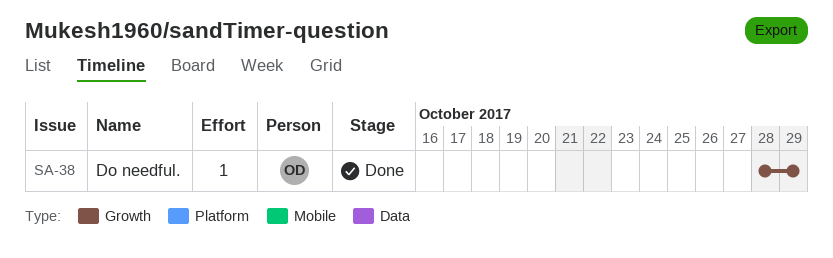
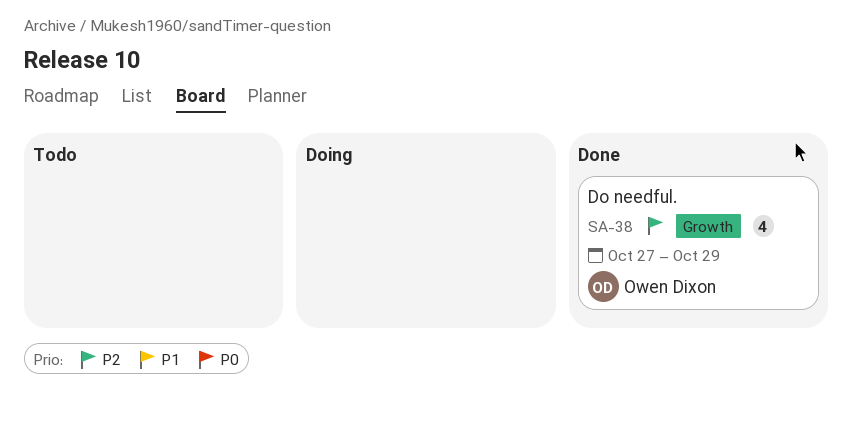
SA-38, estimate: 1 -> 4
SA-38, start: Oct 28 -> Oct 27

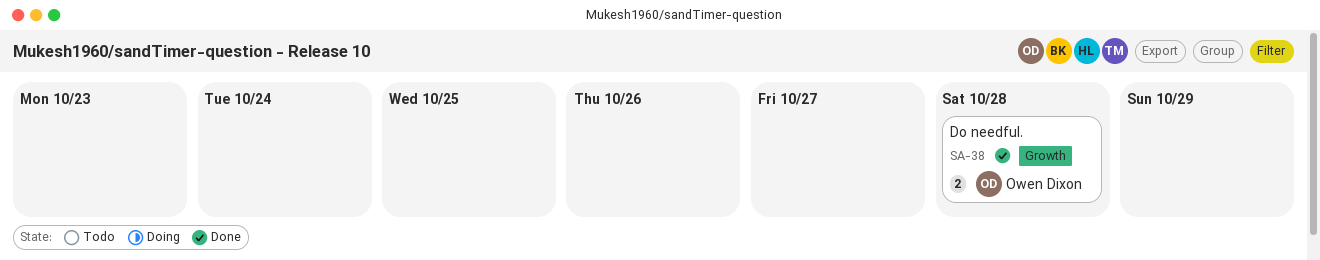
SA-38, estimate: 4 -> 2
SA-38, due: Oct 29 -> Oct 28

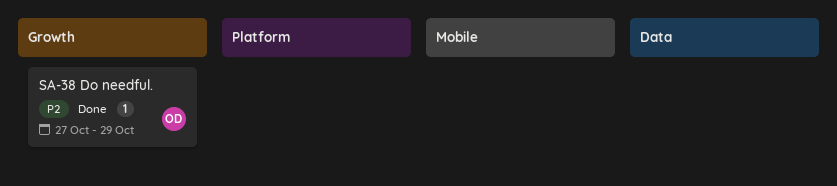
SA-38, estimate: 2 -> 1
SA-38, due: Oct 28 -> Oct 29

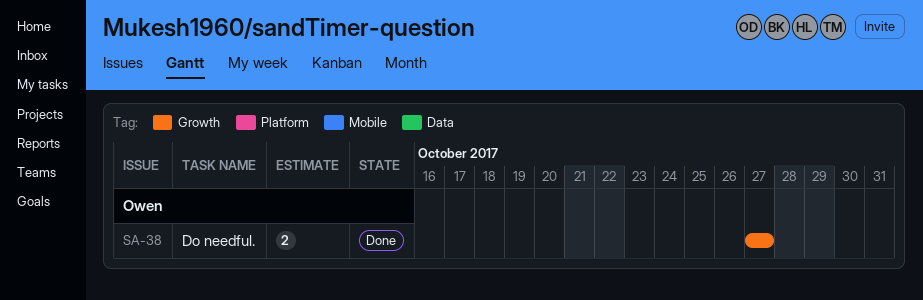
SA-38, estimate: 1 -> 2
SA-38, due: Oct 29 -> Oct 27

